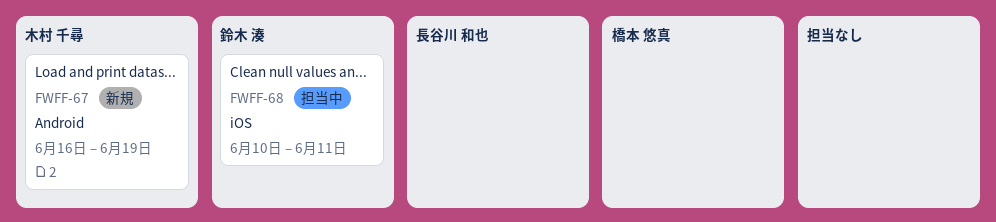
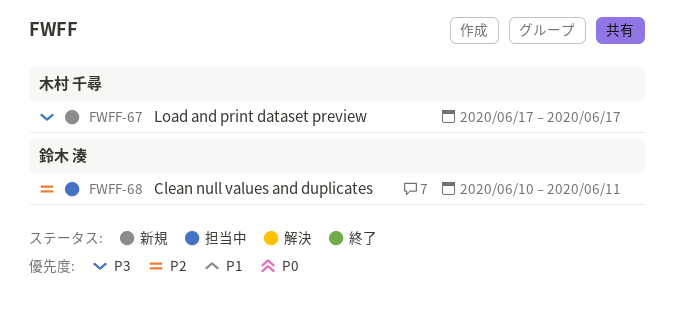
FWFF-67, start: Jun 16 -> Jun 17
FWFF-67, due: Jun 19 -> Jun 17

